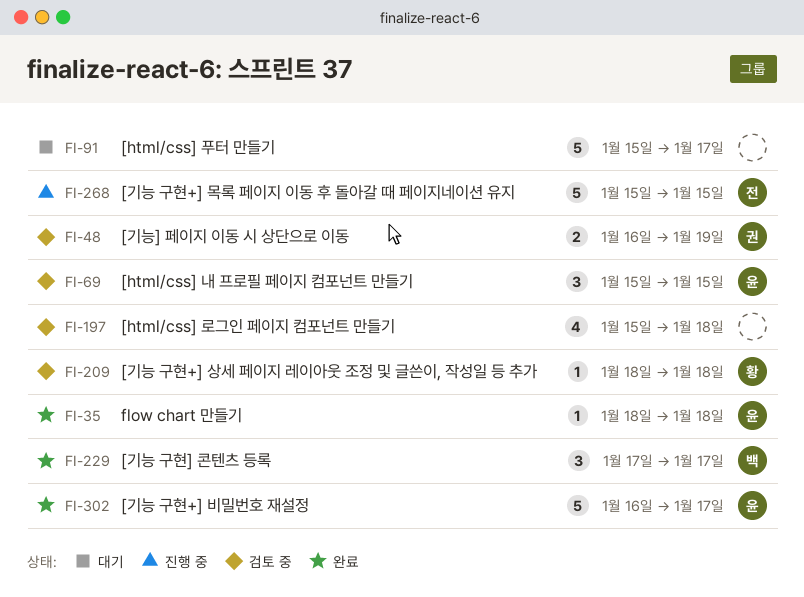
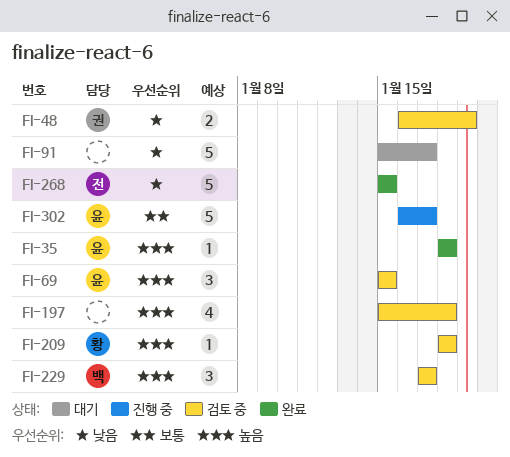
FI-229, status: 완료 -> 검토 중
FI-268, status: 진행 중 -> 완료
FI-302, status: 완료 -> 진행 중

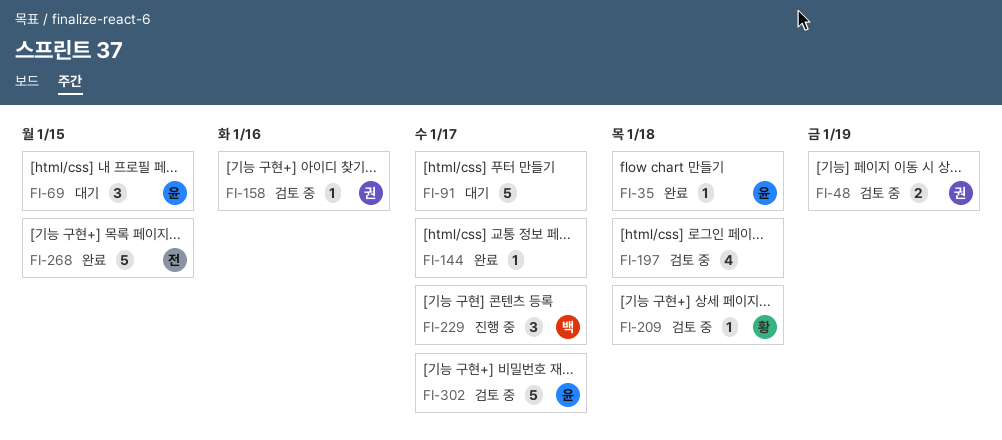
FI-69, status: 검토 중 -> 대기
FI-144: none -> present
FI-158: none -> present
FI-229, status: 검토 중 -> 진행 중
FI-302, status: 진행 중 -> 검토 중

